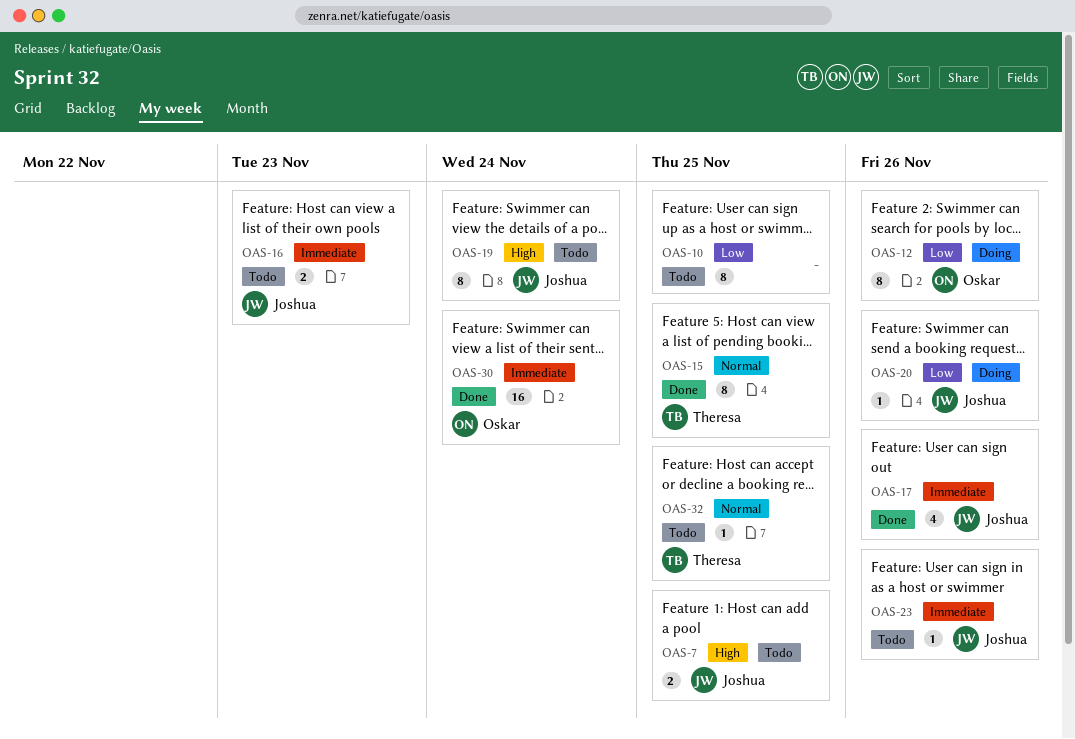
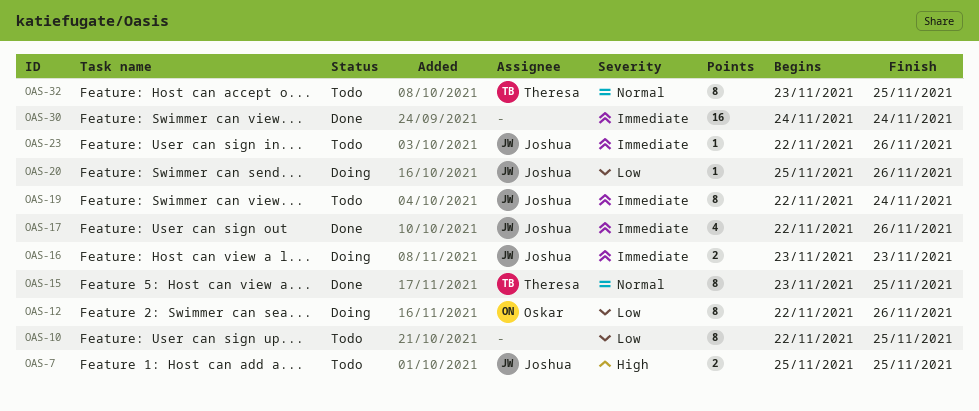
OAS-16, status: Todo -> Doing
OAS-19, priority: High -> Immediate
OAS-30, owner: Oskar -> none
OAS-32, estimate: 1 -> 8

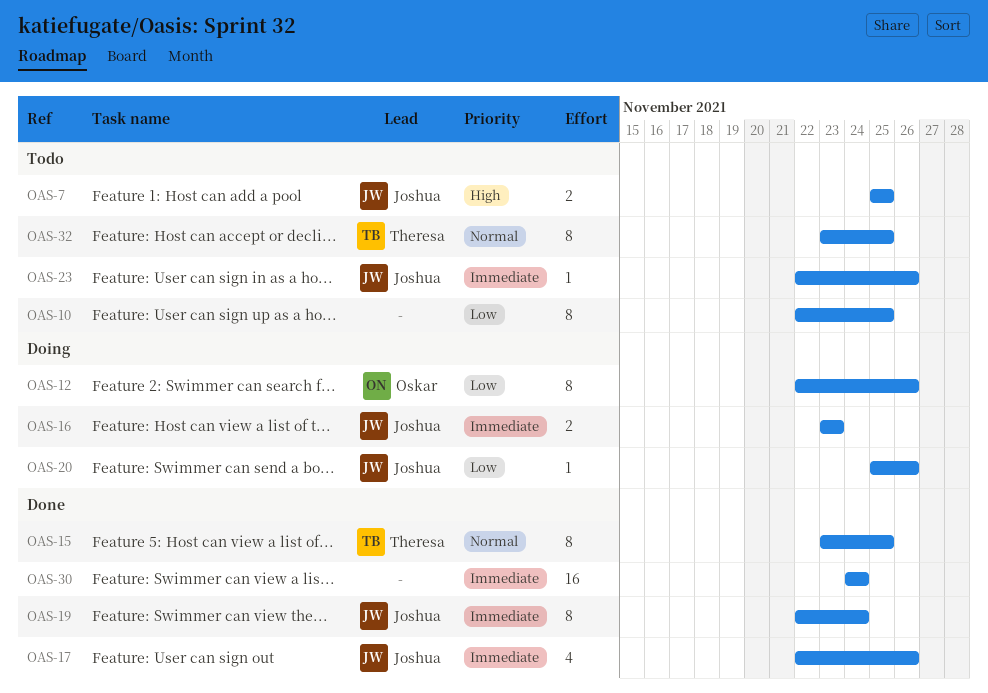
OAS-19, status: Todo -> Done

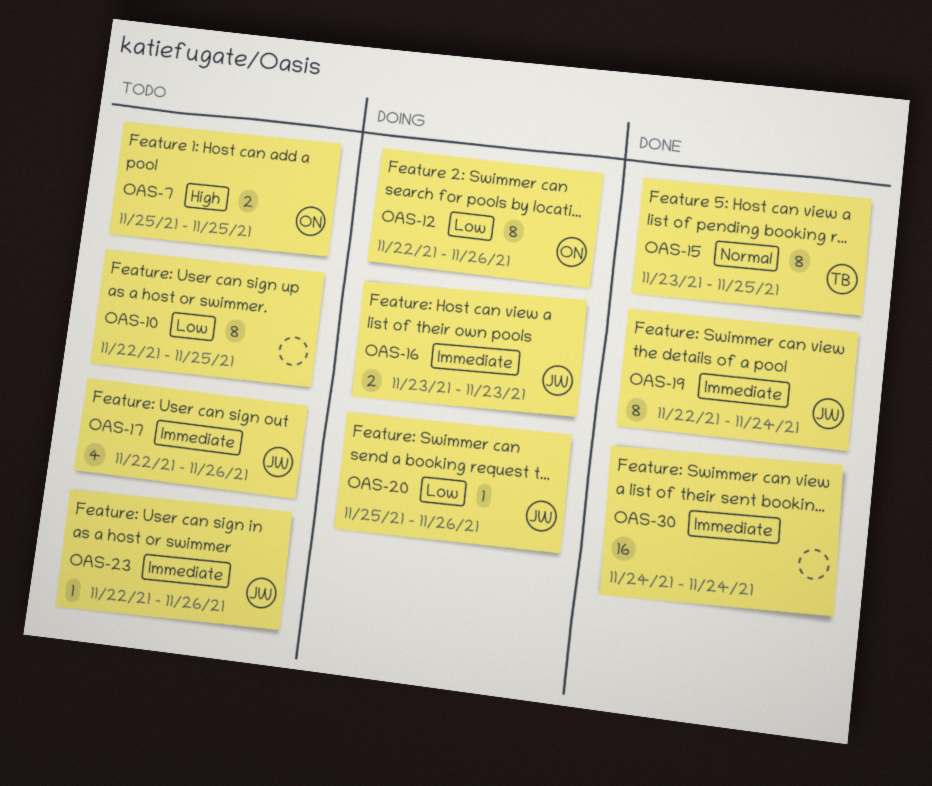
OAS-7, owner: Joshua -> Oskar
OAS-17, status: Done -> Todo
OAS-32: present -> none

